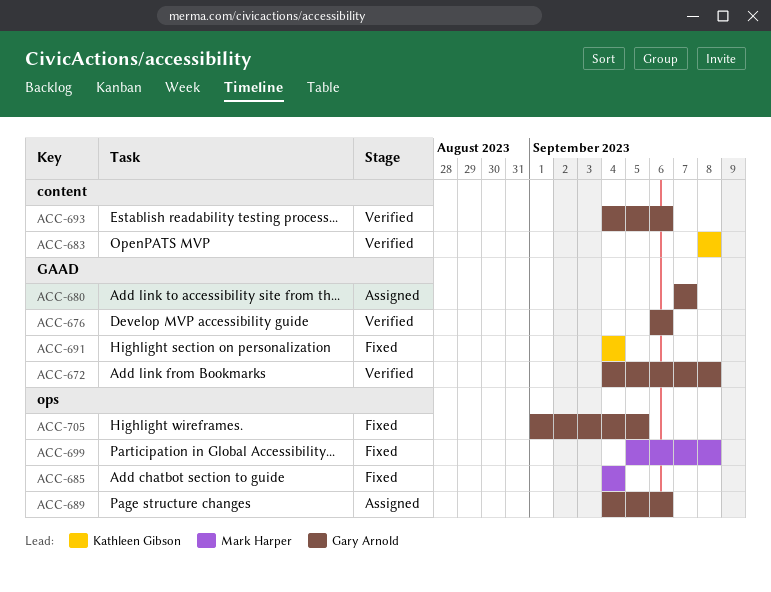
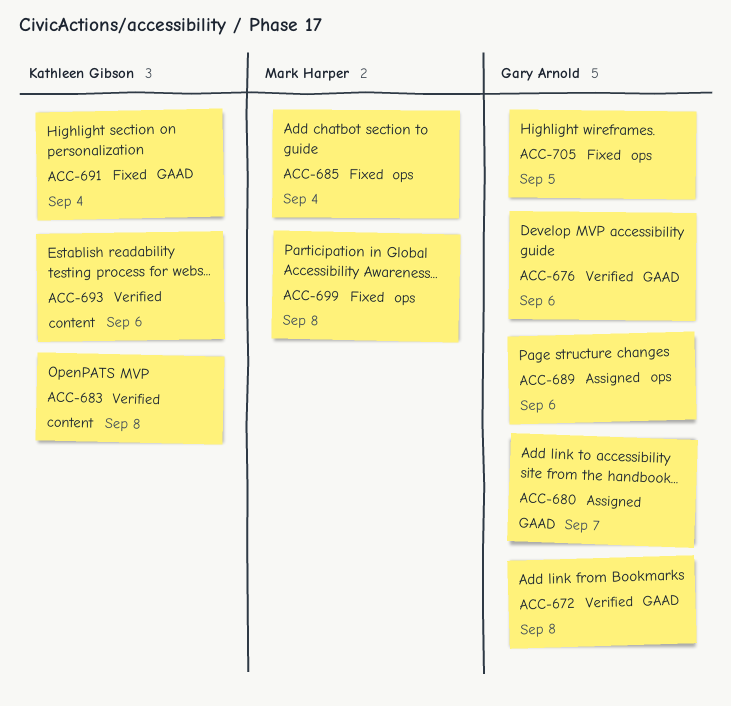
ACC-693, owner: Gary Arnold -> Kathleen Gibson

